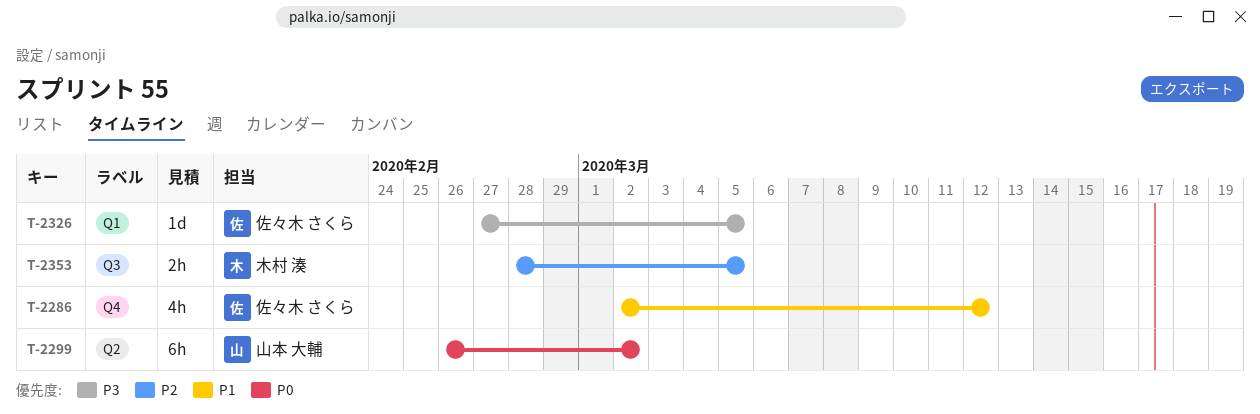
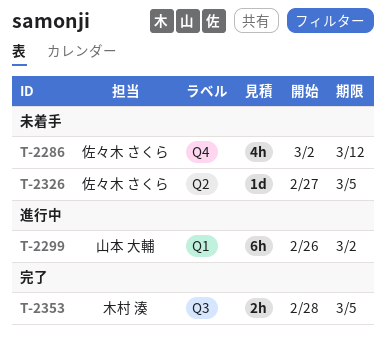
T-2299, label: Q2 -> Q1
T-2326, label: Q1 -> Q2

